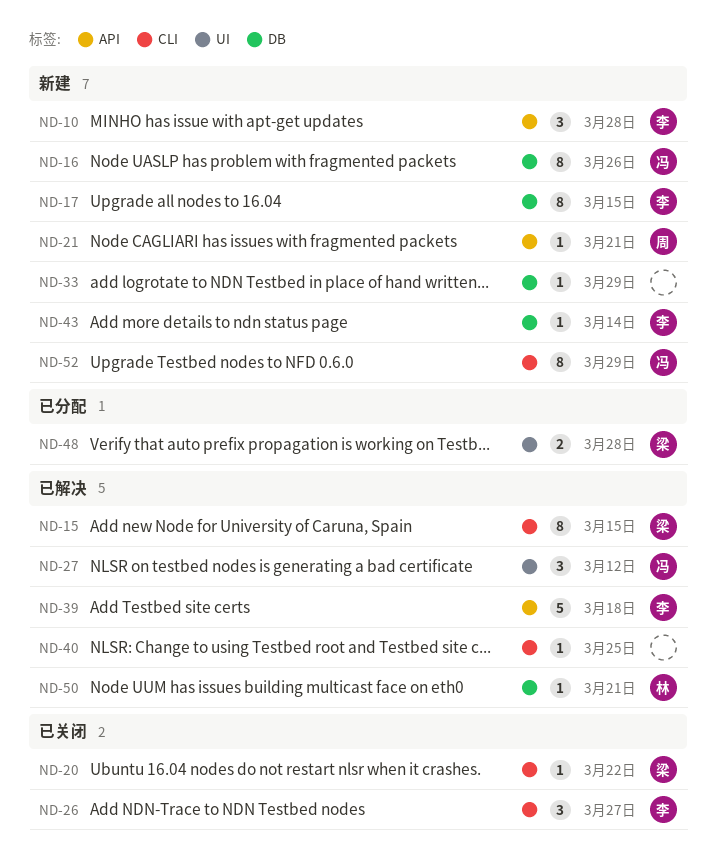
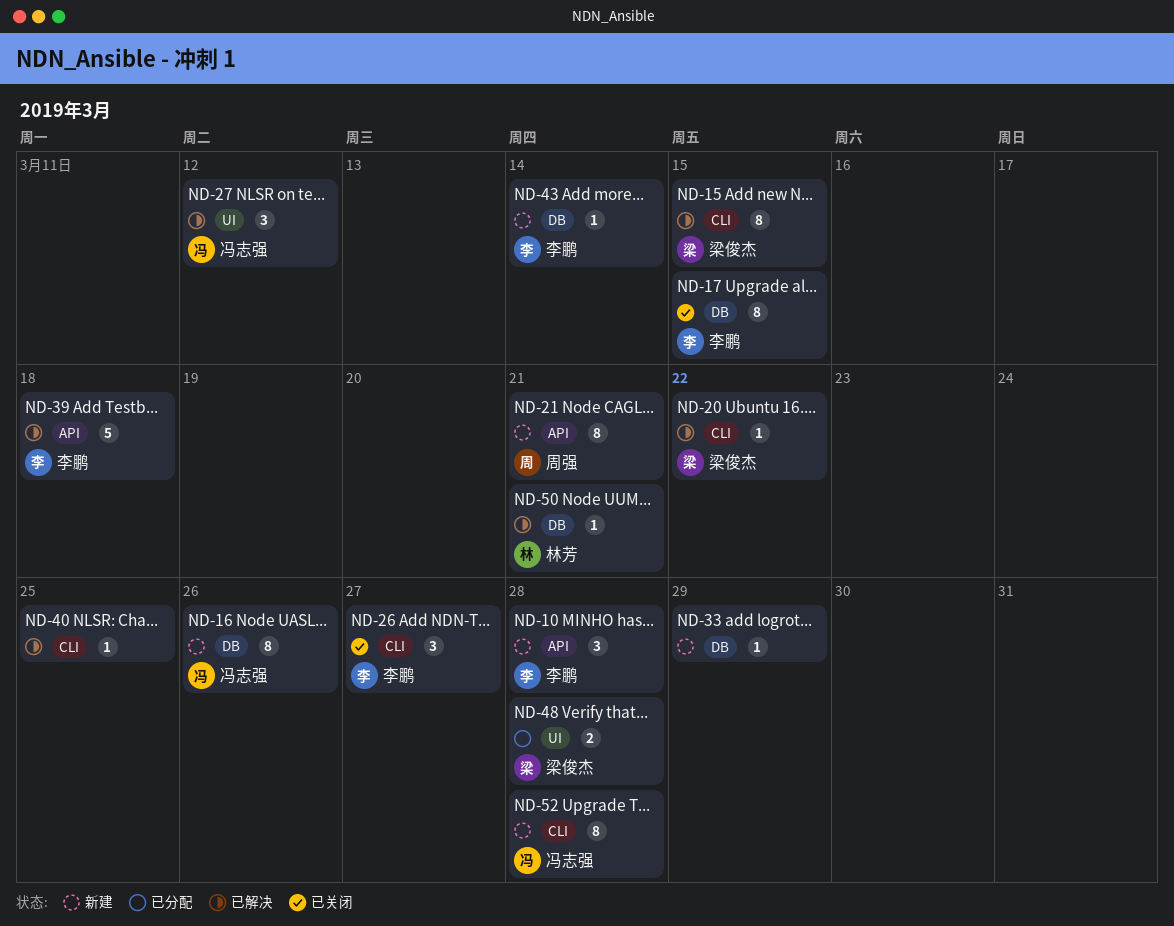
ND-17, status: 新建 -> 已关闭
ND-20, status: 已关闭 -> 已解决
ND-21, estimate: 1 -> 8
ND-52, due: Mar 29 -> Mar 28

